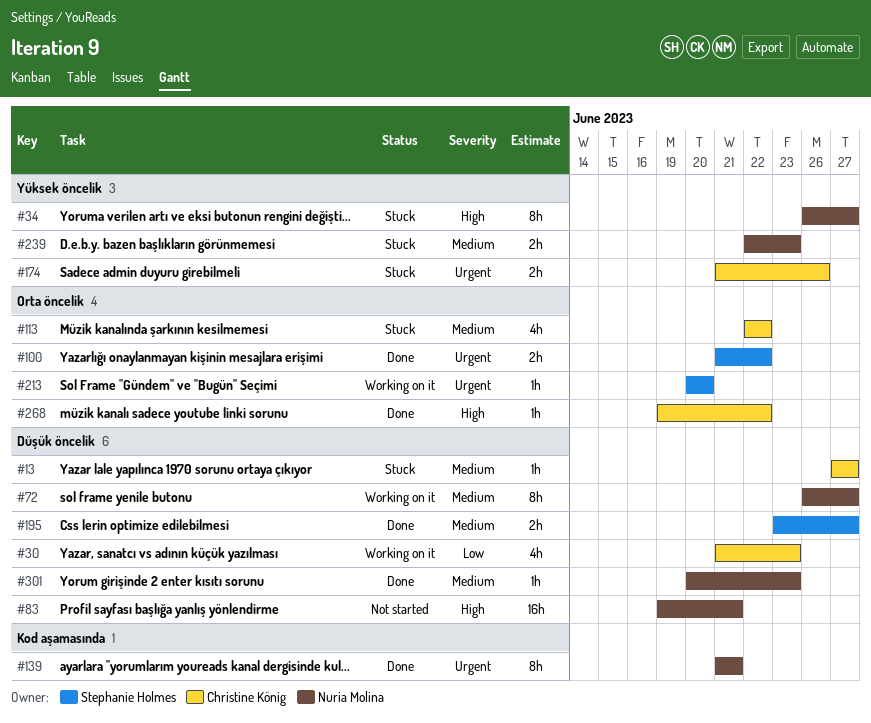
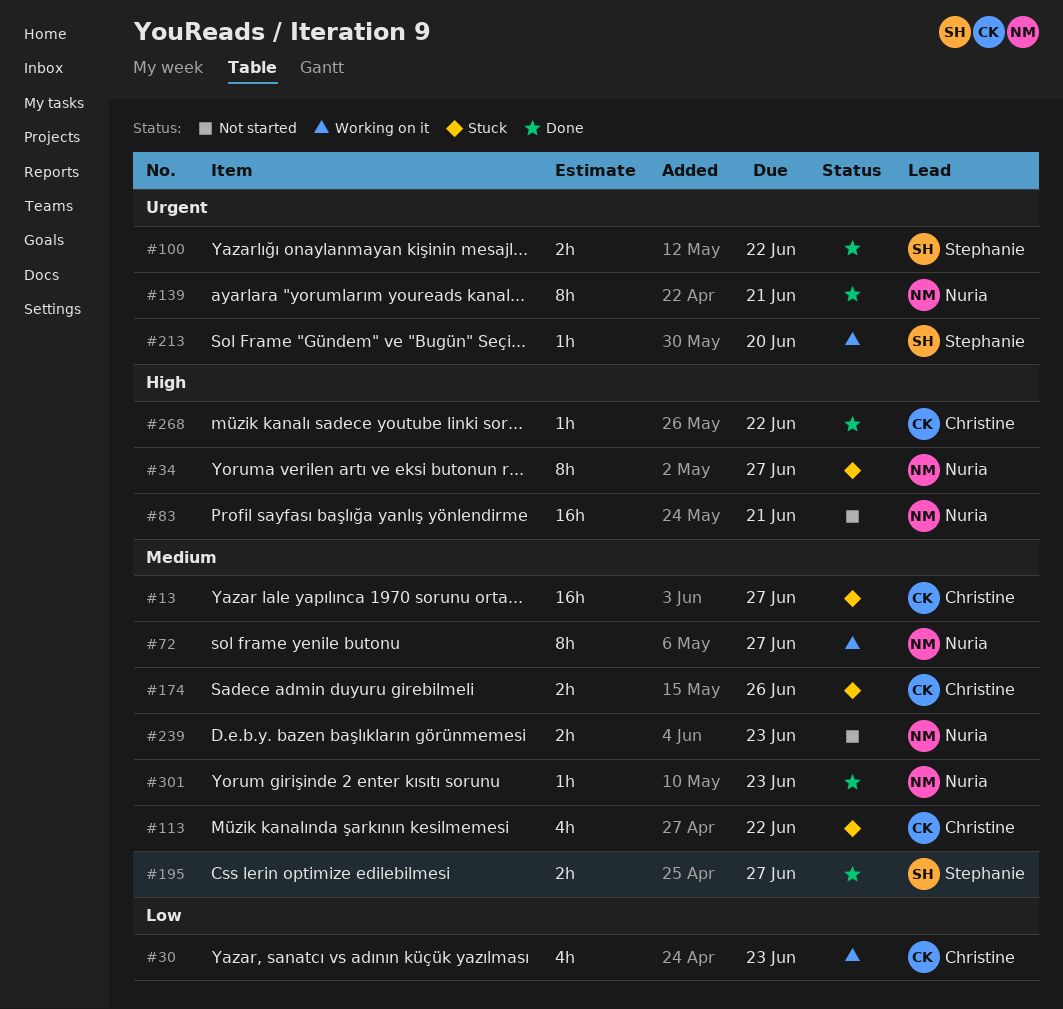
#13, estimate: 1h -> 16h
#174, priority: Urgent -> Medium
#239, status: Stuck -> Not started

